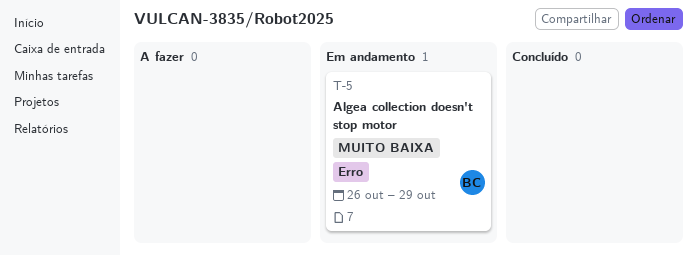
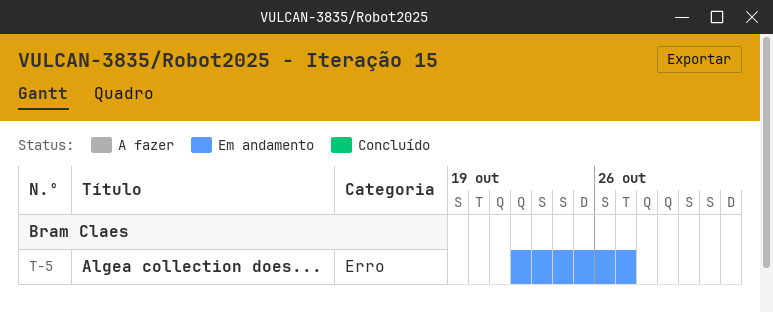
T-5, start: Oct 26 -> Oct 22
T-5, due: Oct 29 -> Oct 27

